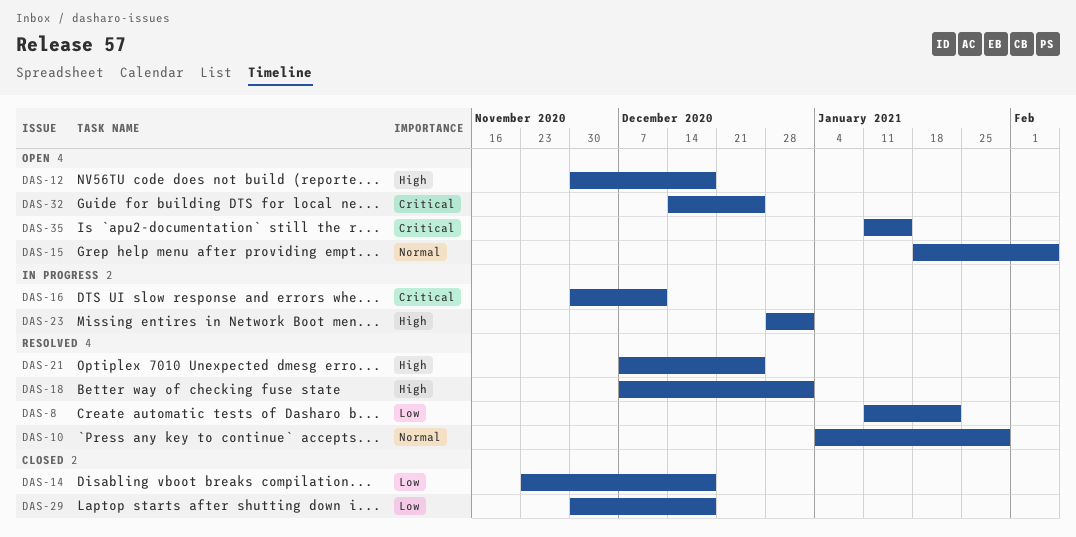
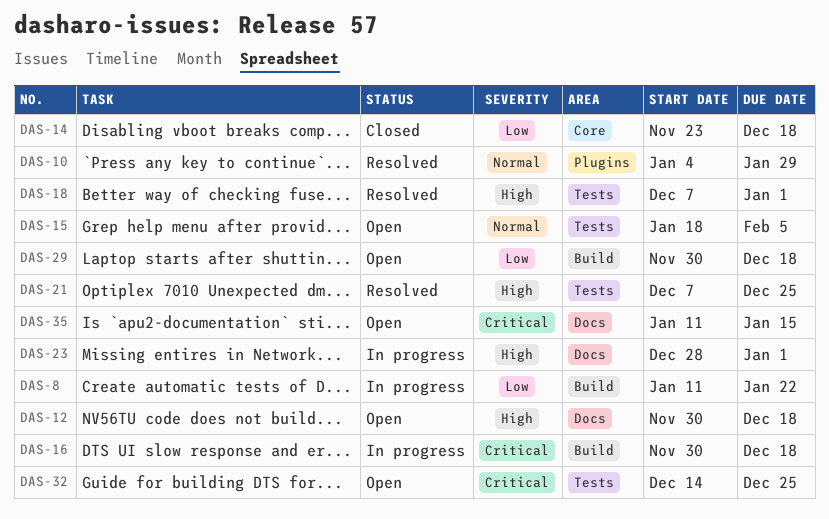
DAS-8, status: Resolved -> In progress
DAS-16, due: Dec 11 -> Dec 18
DAS-29, status: Closed -> Open

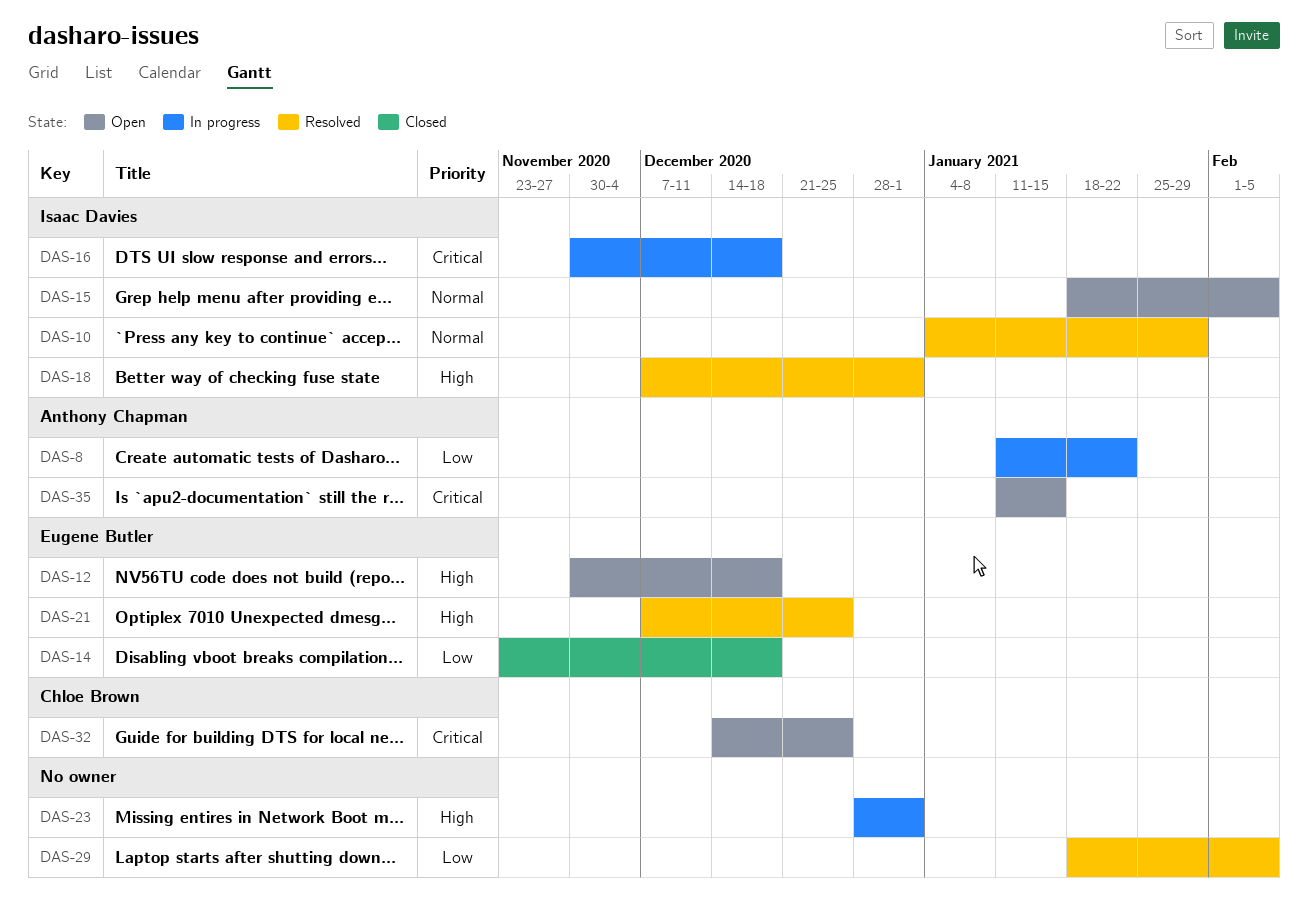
DAS-29, status: Open -> Resolved
DAS-29, start: Nov 30 -> Jan 18
DAS-29, due: Dec 18 -> Feb 5

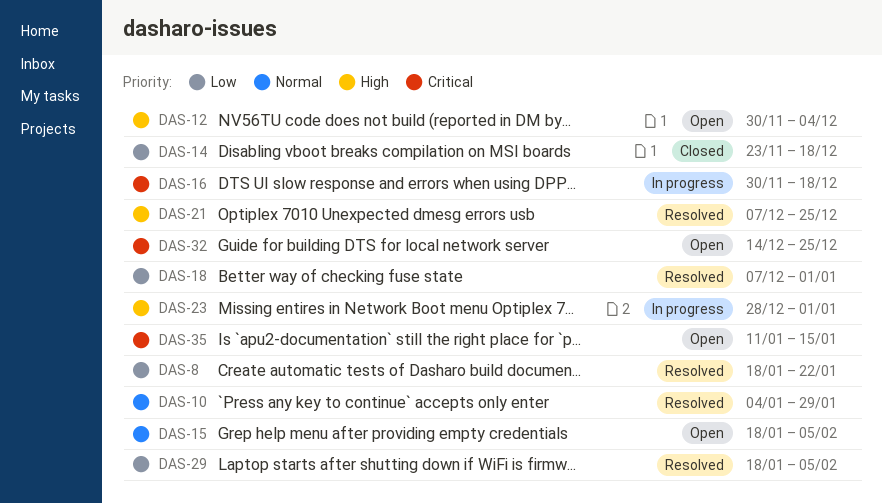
DAS-8, status: In progress -> Resolved
DAS-8, start: Jan 11 -> Jan 18
DAS-12, due: Dec 18 -> Dec 4
DAS-18, priority: High -> Low

